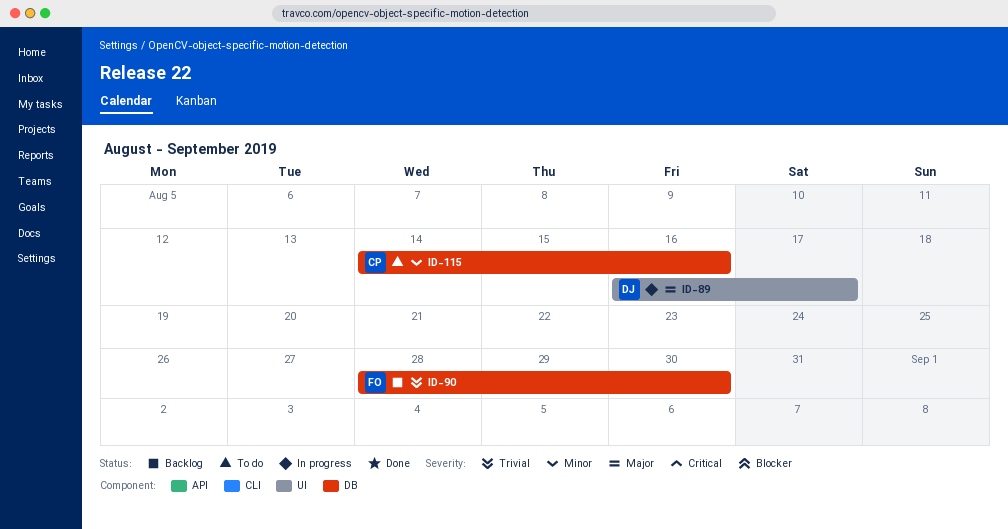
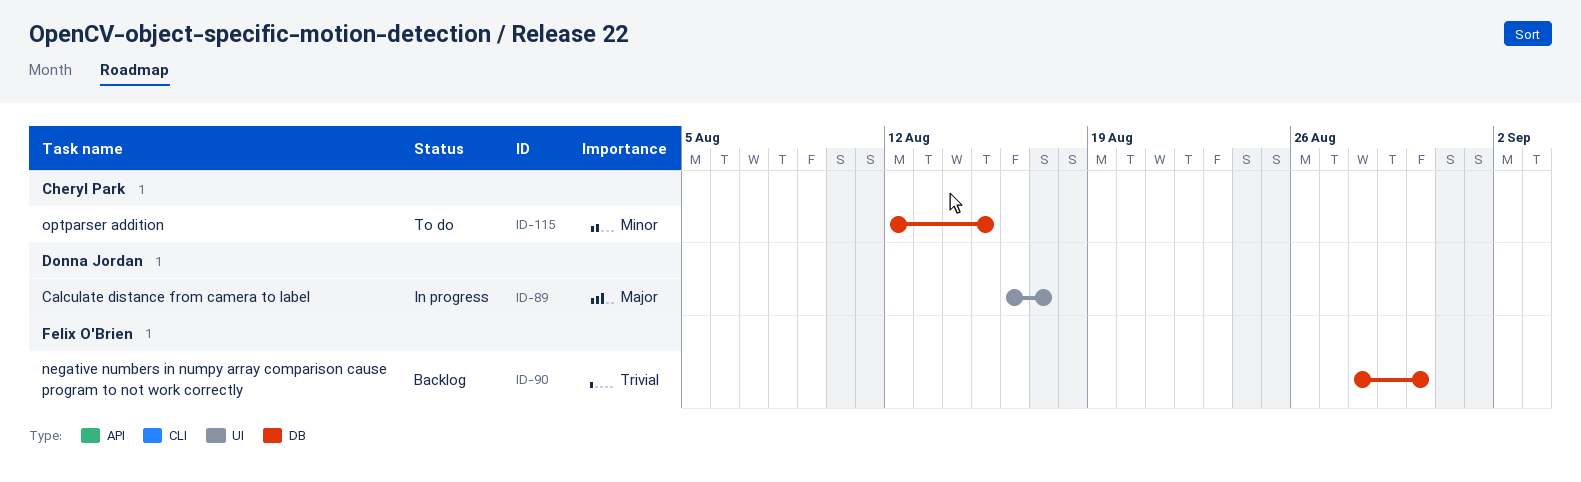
ID-115, start: Aug 14 -> Aug 12
ID-115, due: Aug 16 -> Aug 15

